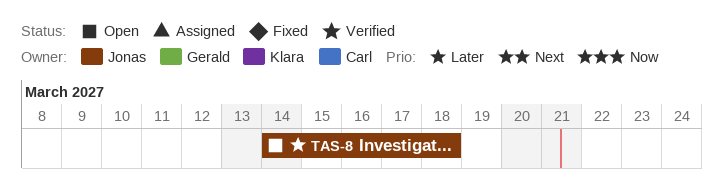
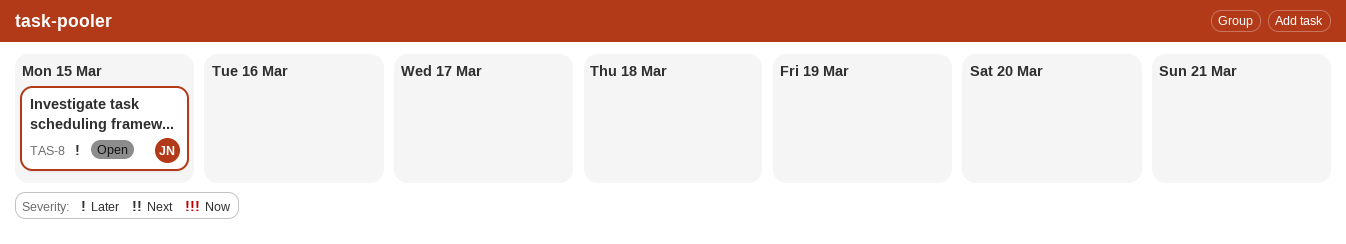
TAS-8, due: Mar 18 -> Mar 15

